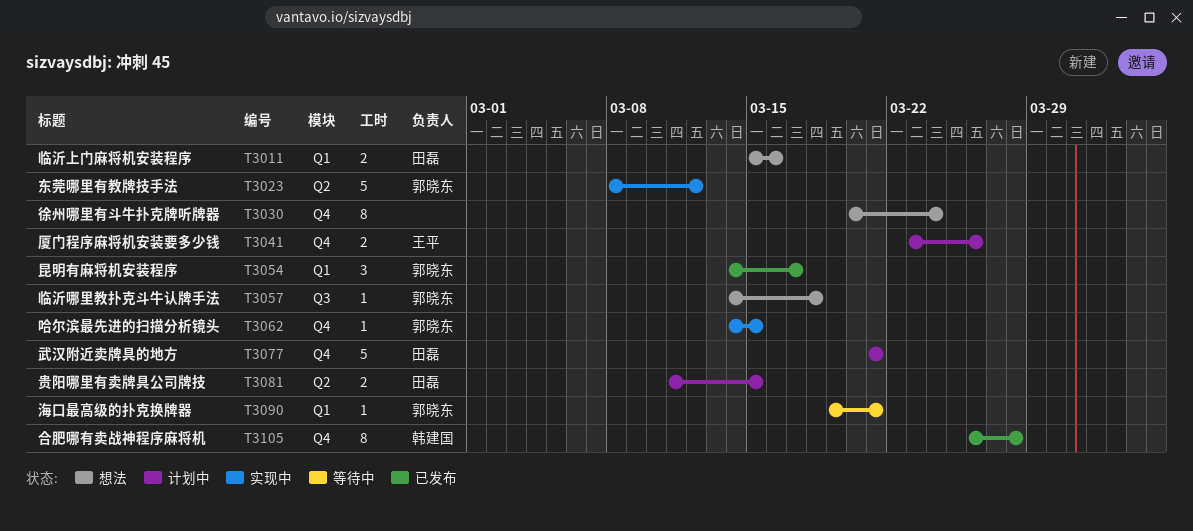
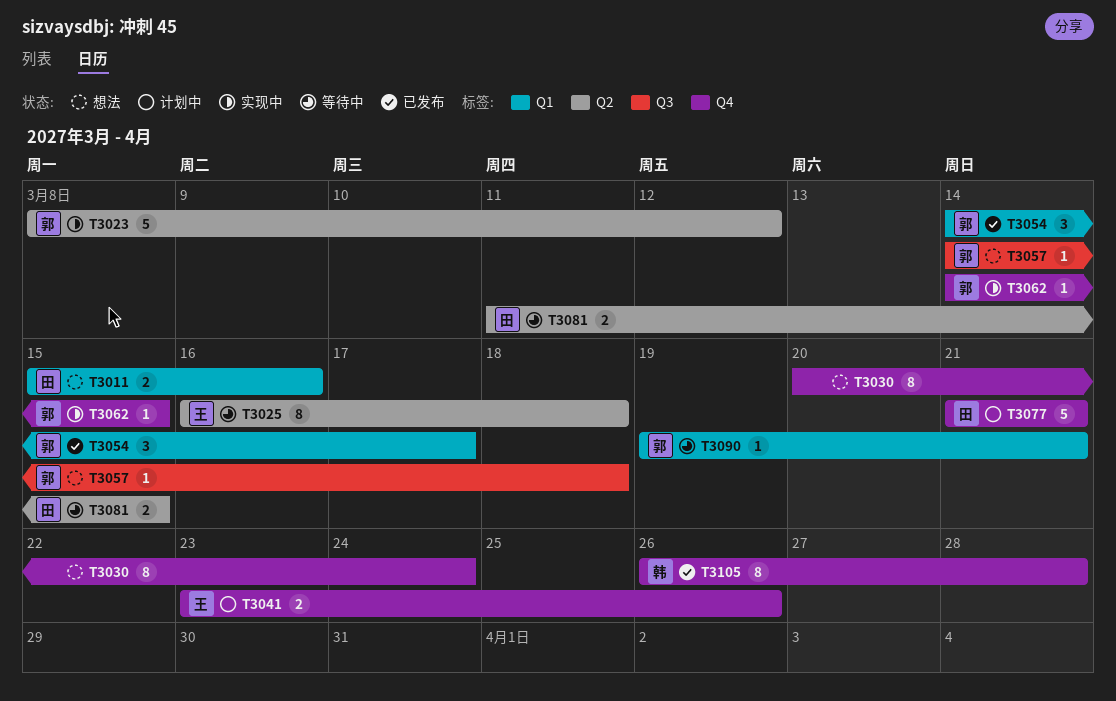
T3025: none -> present
T3081, status: 计划中 -> 等待中

